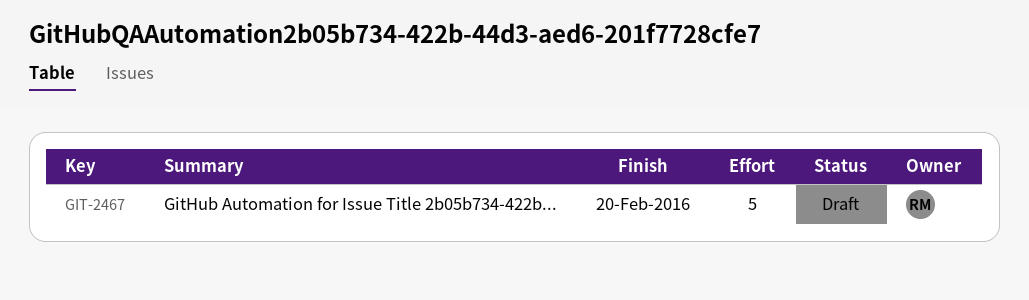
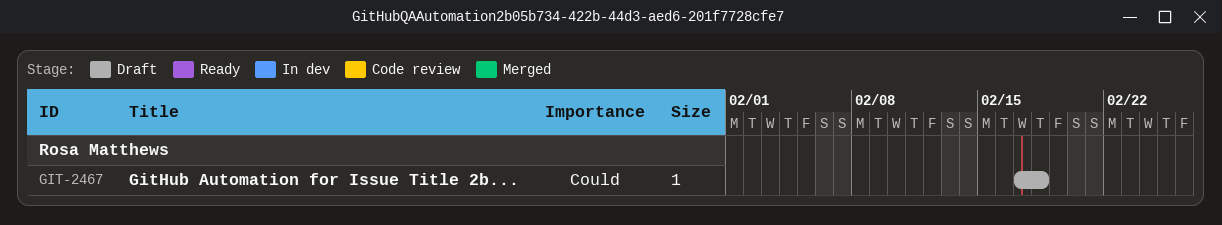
GIT-2467, estimate: 5 -> 1
GIT-2467, due: Feb 20 -> Feb 18

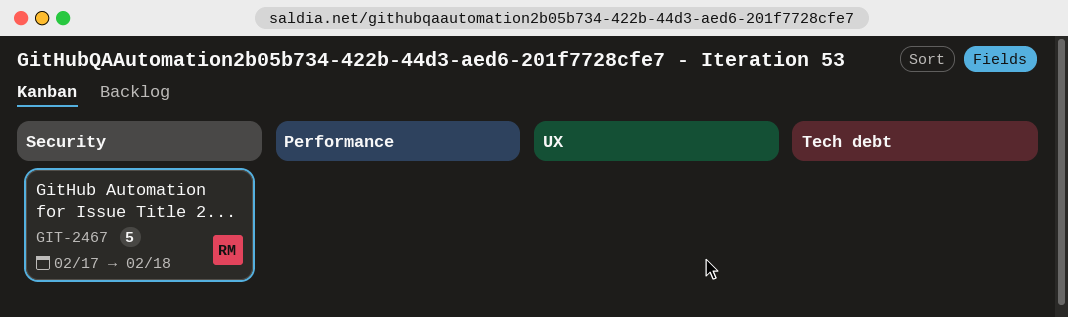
GIT-2467, estimate: 1 -> 5

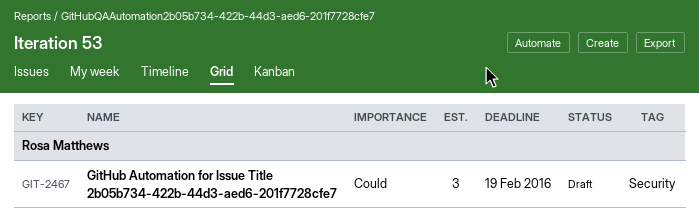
GIT-2467, estimate: 5 -> 3
GIT-2467, due: Feb 18 -> Feb 19

